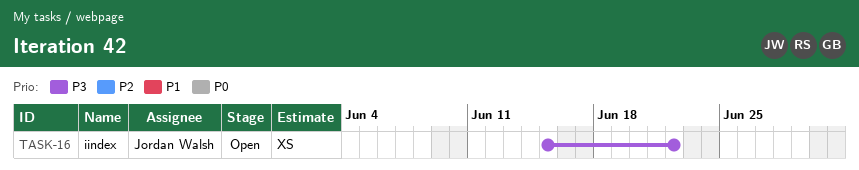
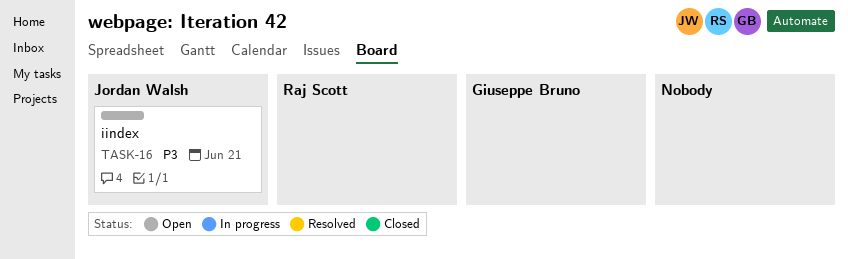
TASK-16, due: Jun 22 -> Jun 21

